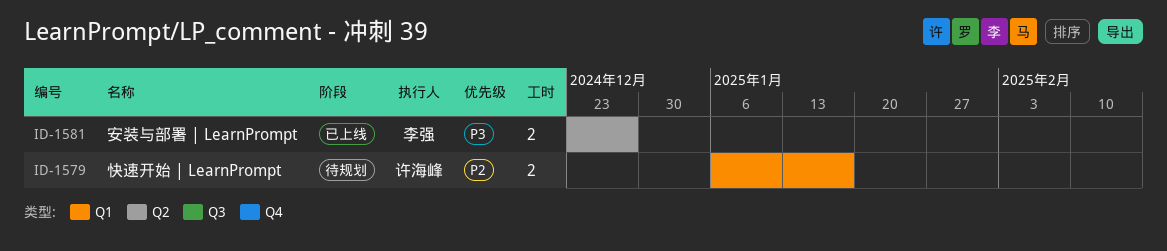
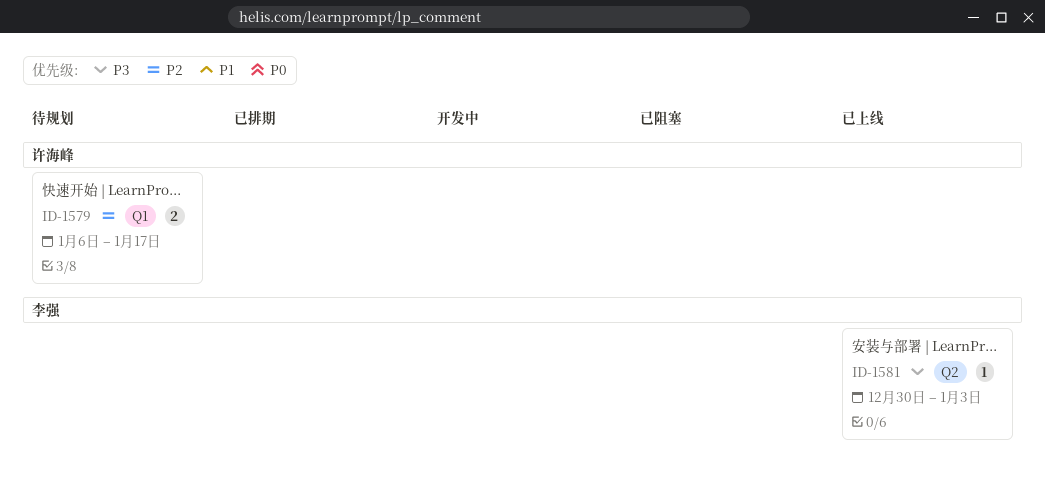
ID-1581, estimate: 2 -> 1
ID-1581, start: Dec 23 -> Dec 30
ID-1581, due: Dec 27 -> Jan 3

